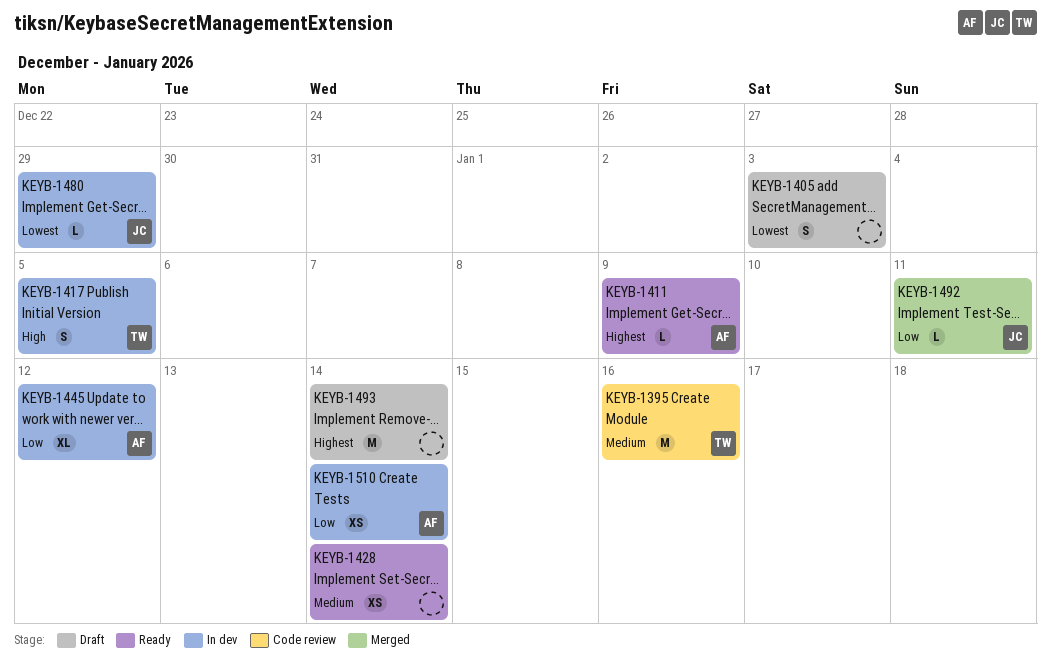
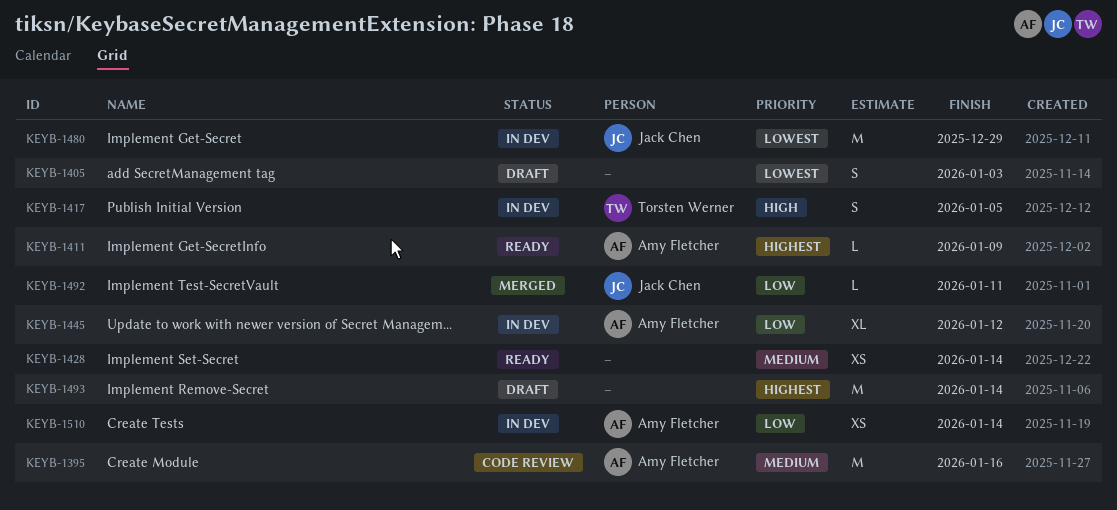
KEYB-1395, owner: Torsten Werner -> Amy Fletcher
KEYB-1480, estimate: L -> M

